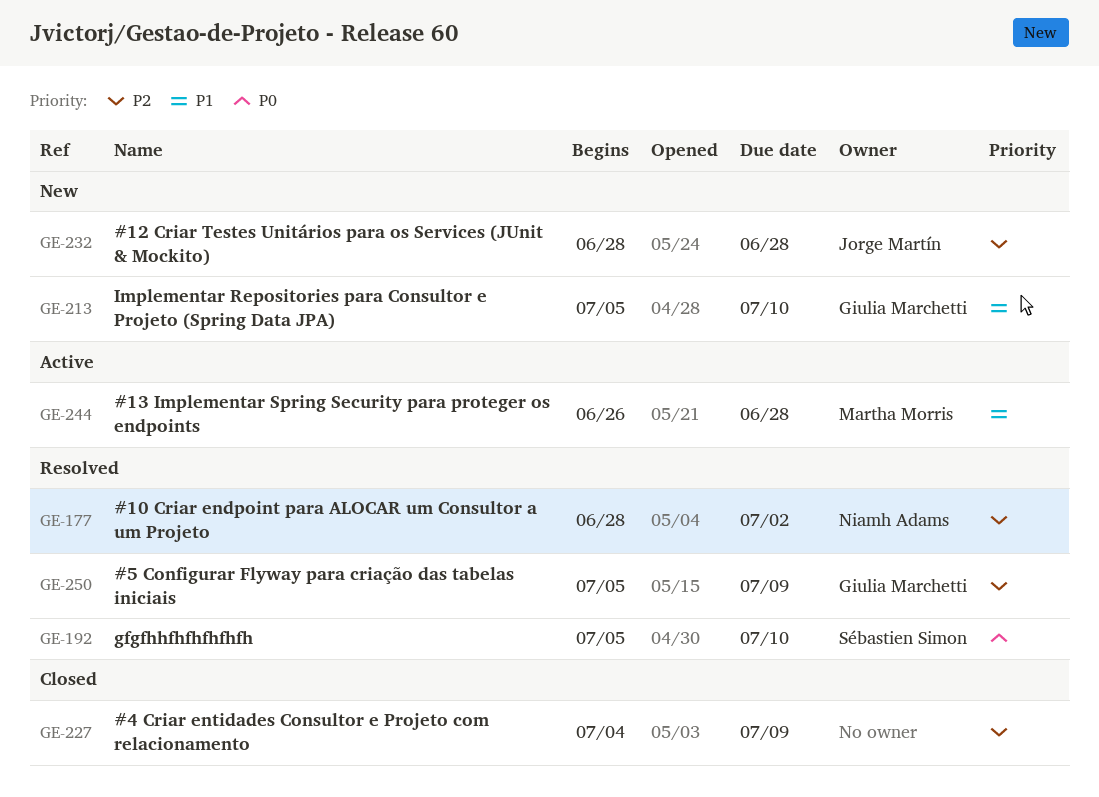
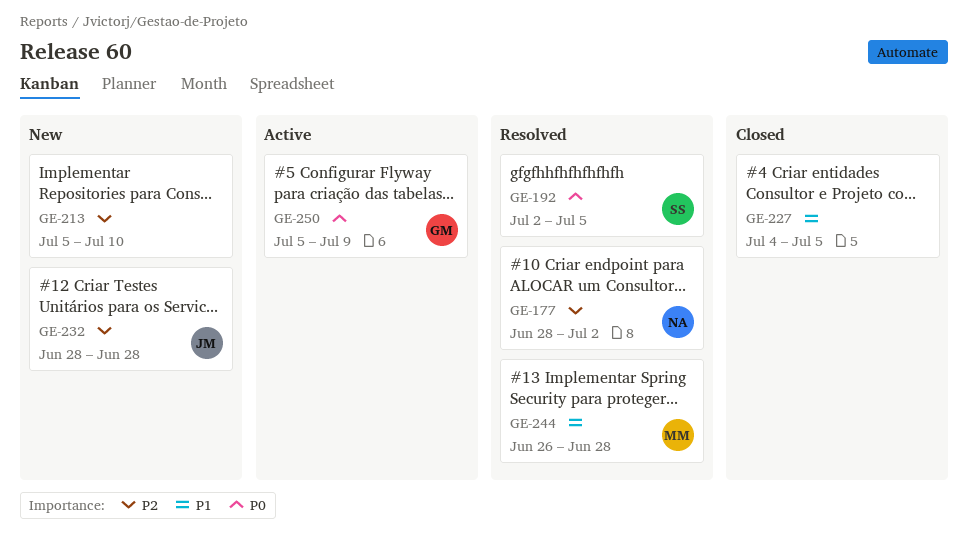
GE-192, start: Jul 5 -> Jul 2
GE-192, due: Jul 10 -> Jul 5
GE-213, owner: Giulia Marchetti -> none
GE-213, priority: P1 -> P2
GE-227, priority: P2 -> P1
GE-227, due: Jul 9 -> Jul 5
GE-244, status: Active -> Resolved
GE-250, status: Resolved -> Active
GE-250, priority: P2 -> P0

